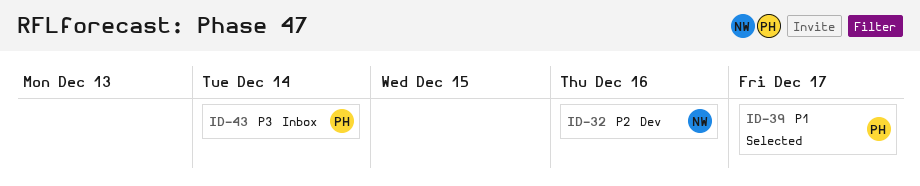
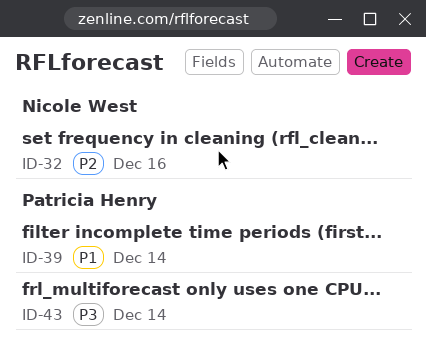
ID-39, due: Dec 17 -> Dec 14

